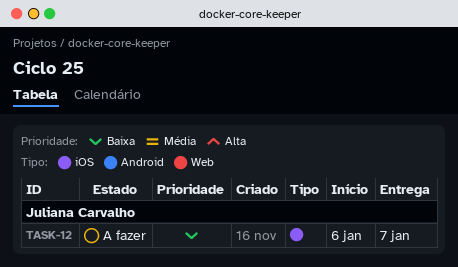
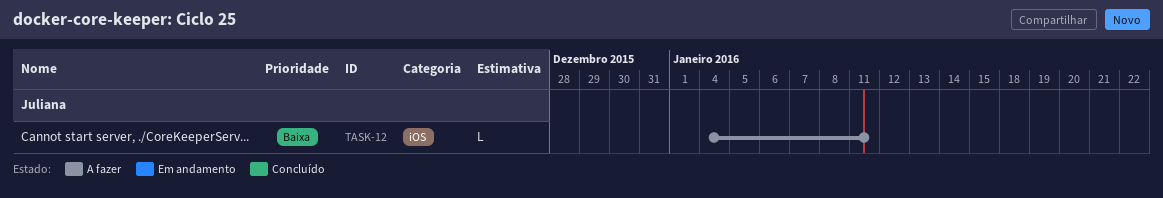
TASK-12, start: Jan 6 -> Jan 4
TASK-12, due: Jan 7 -> Jan 11

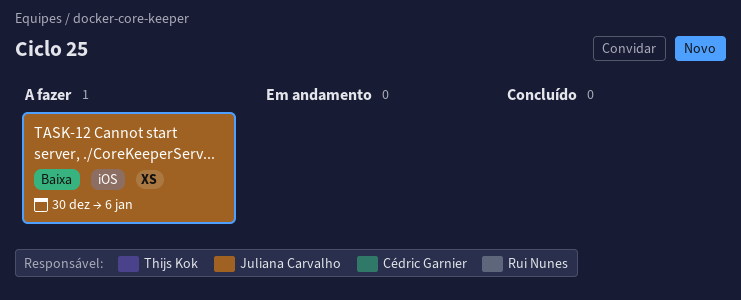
TASK-12, estimate: L -> XS
TASK-12, start: Jan 4 -> Dec 30
TASK-12, due: Jan 11 -> Jan 6

